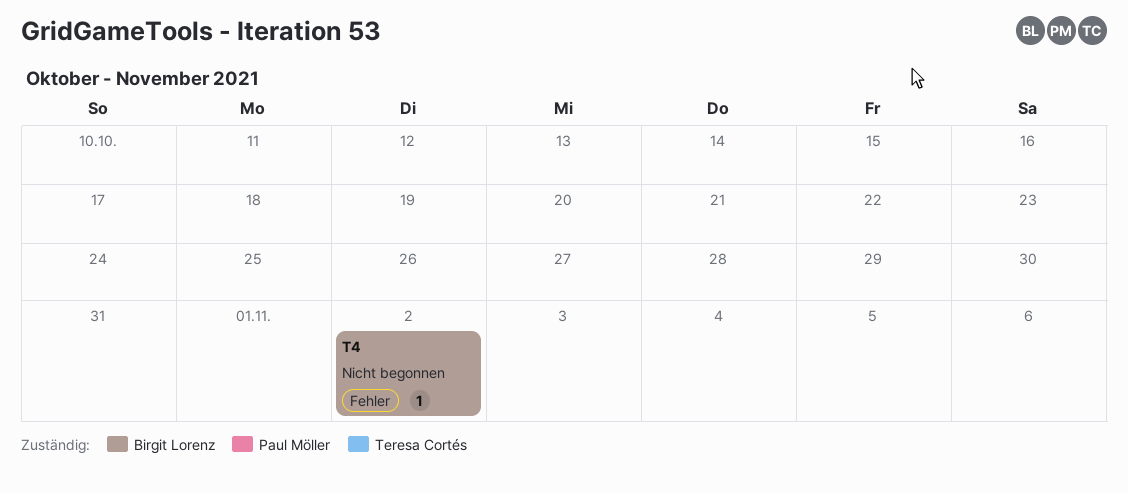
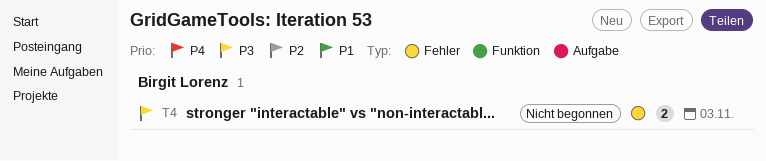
T4, estimate: 1 -> 2
T4, due: Nov 2 -> Nov 3

